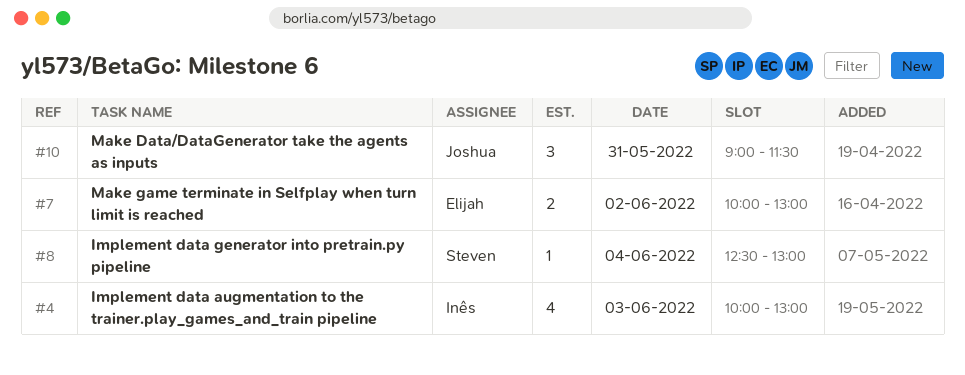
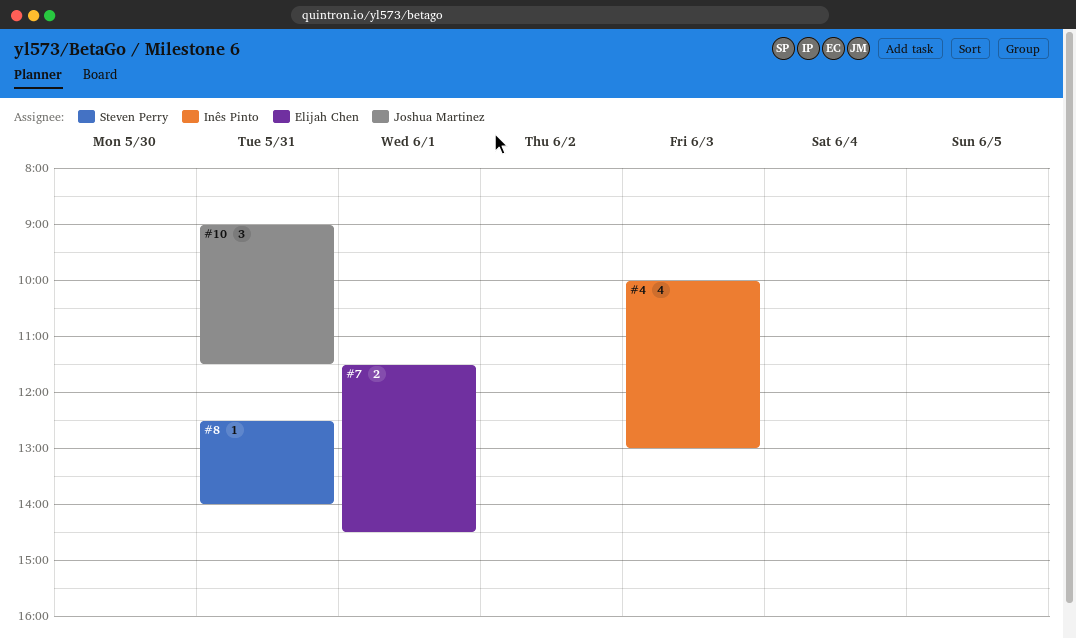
#7, day: Jun 2 -> Jun 1
#7, begins: 10:00 -> 11:30
#7, ends: 13:00 -> 14:30
#8, day: Jun 4 -> May 31
#8, ends: 13:00 -> 14:00

